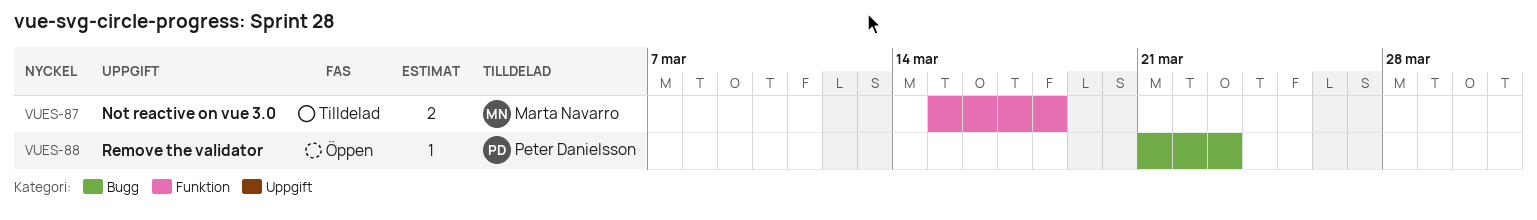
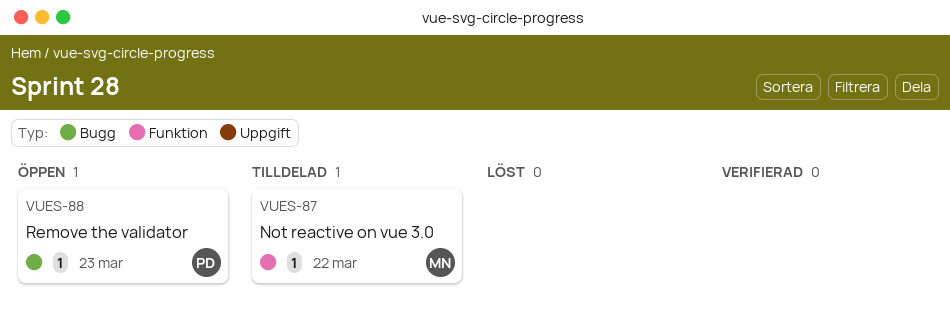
VUES-87, estimate: 2 -> 1
VUES-87, due: Mar 18 -> Mar 22

